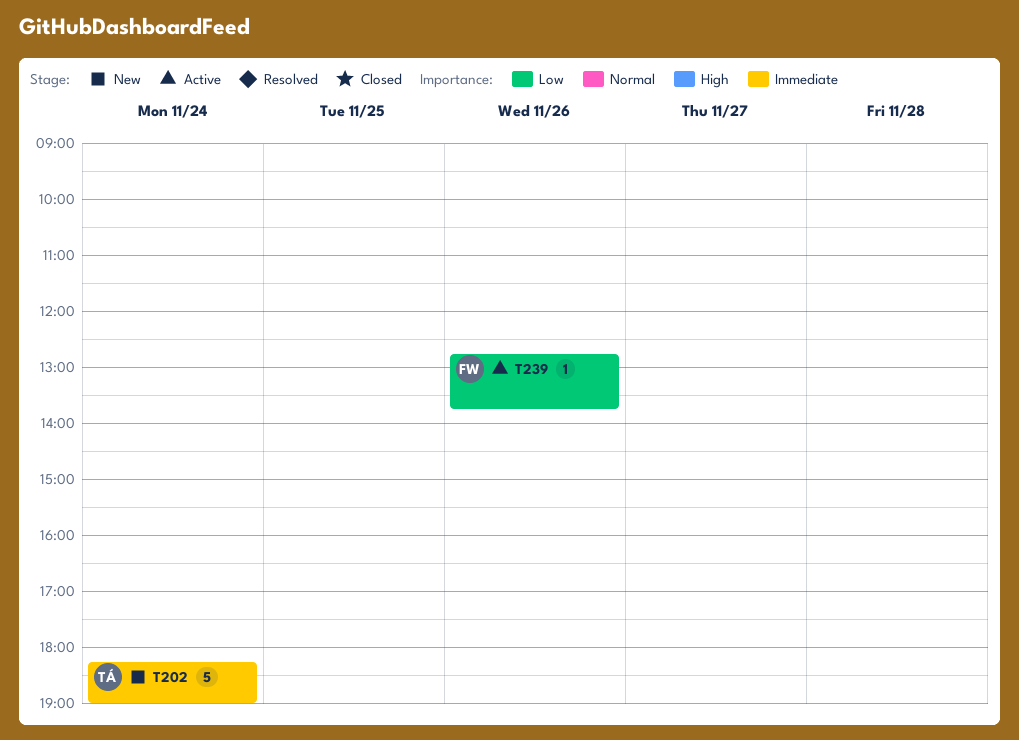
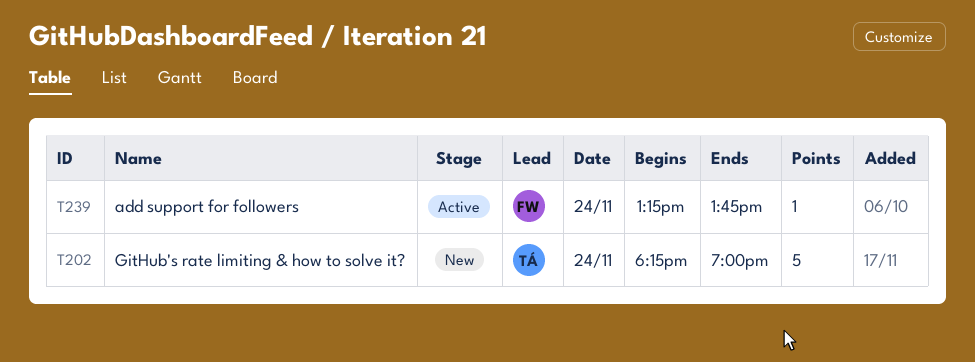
T239, day: Nov 26 -> Nov 24
T239, begins: 12:45 -> 13:15

